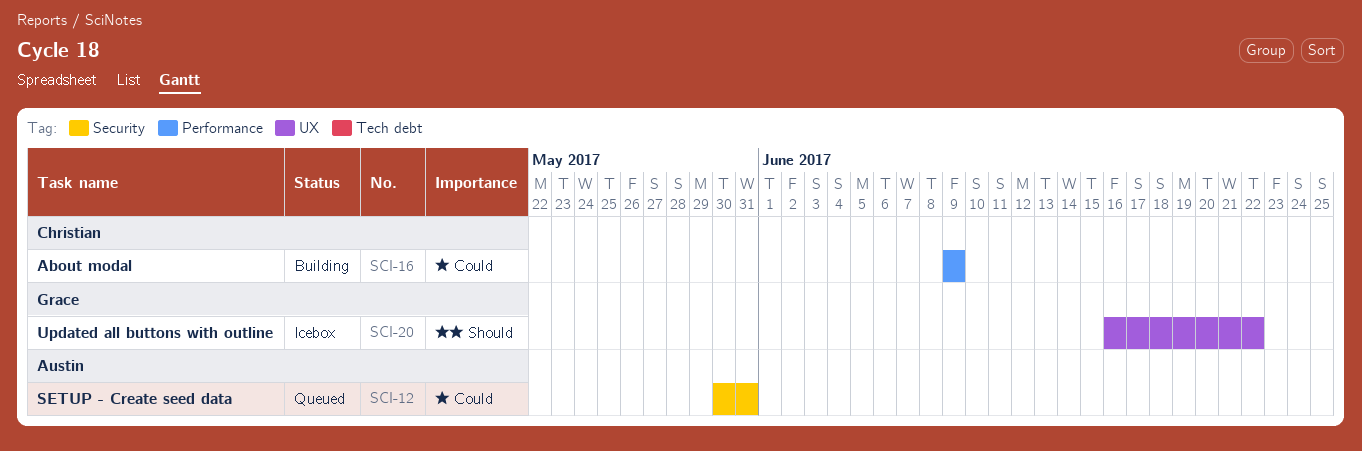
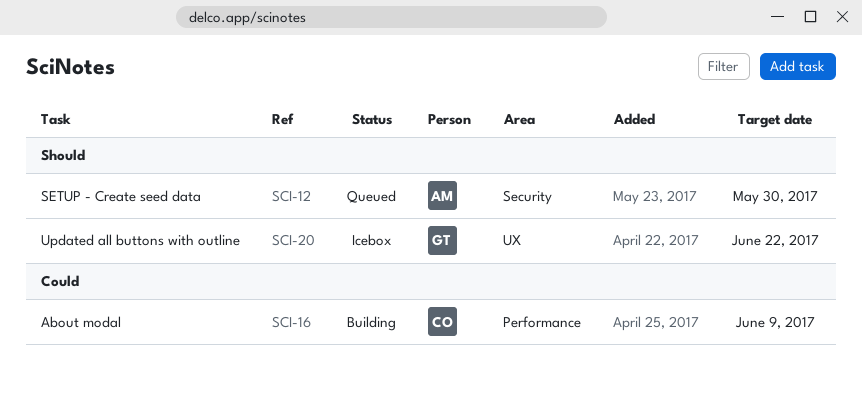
SCI-12, priority: Could -> Should
SCI-12, due: May 31 -> May 30

